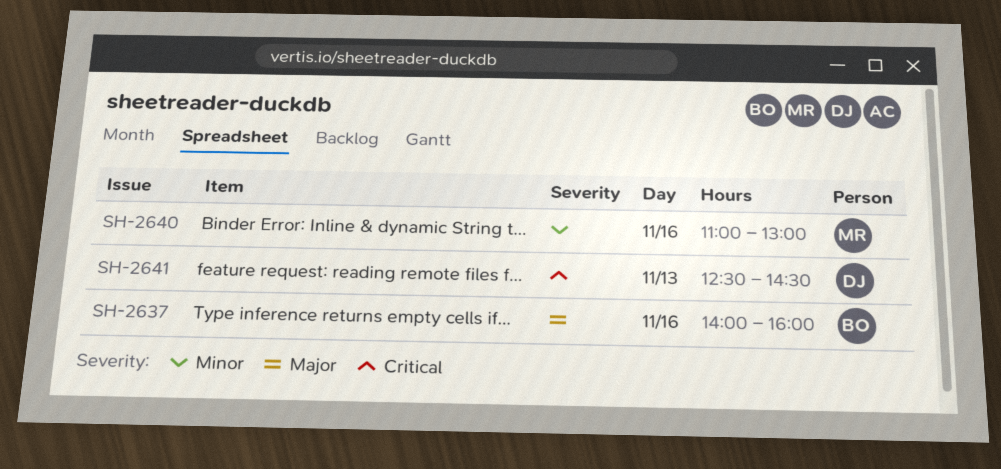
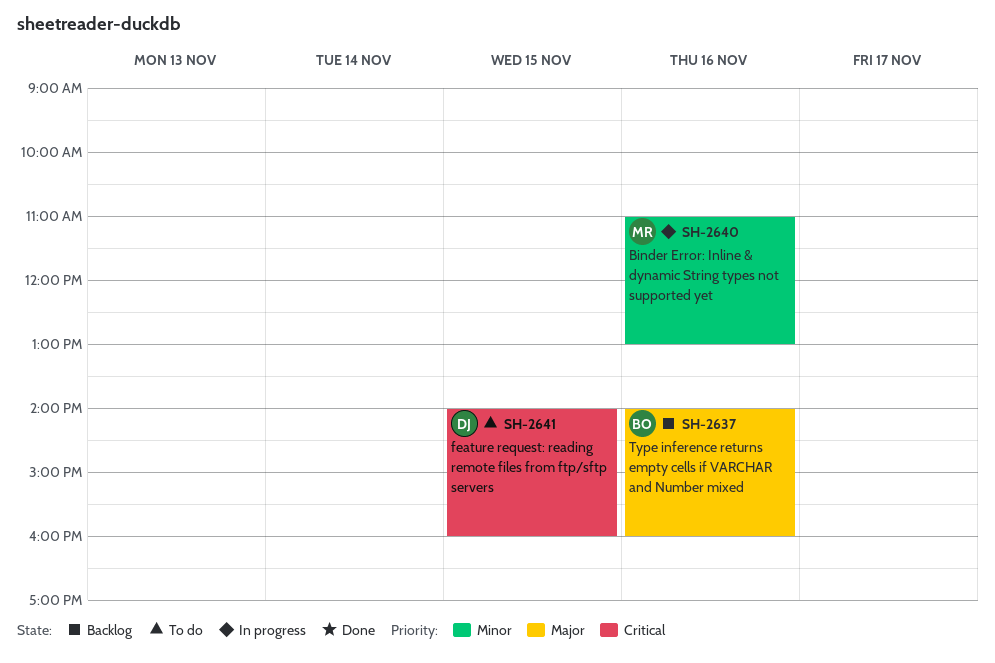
SH-2641, day: Nov 13 -> Nov 15
SH-2641, begins: 12:30 -> 14:00
SH-2641, ends: 14:30 -> 16:00

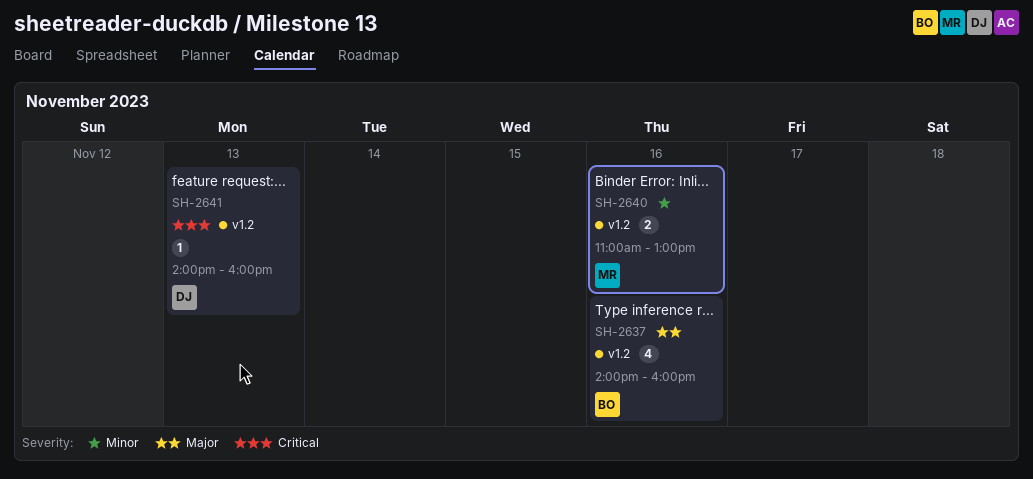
SH-2641, day: Nov 15 -> Nov 13

